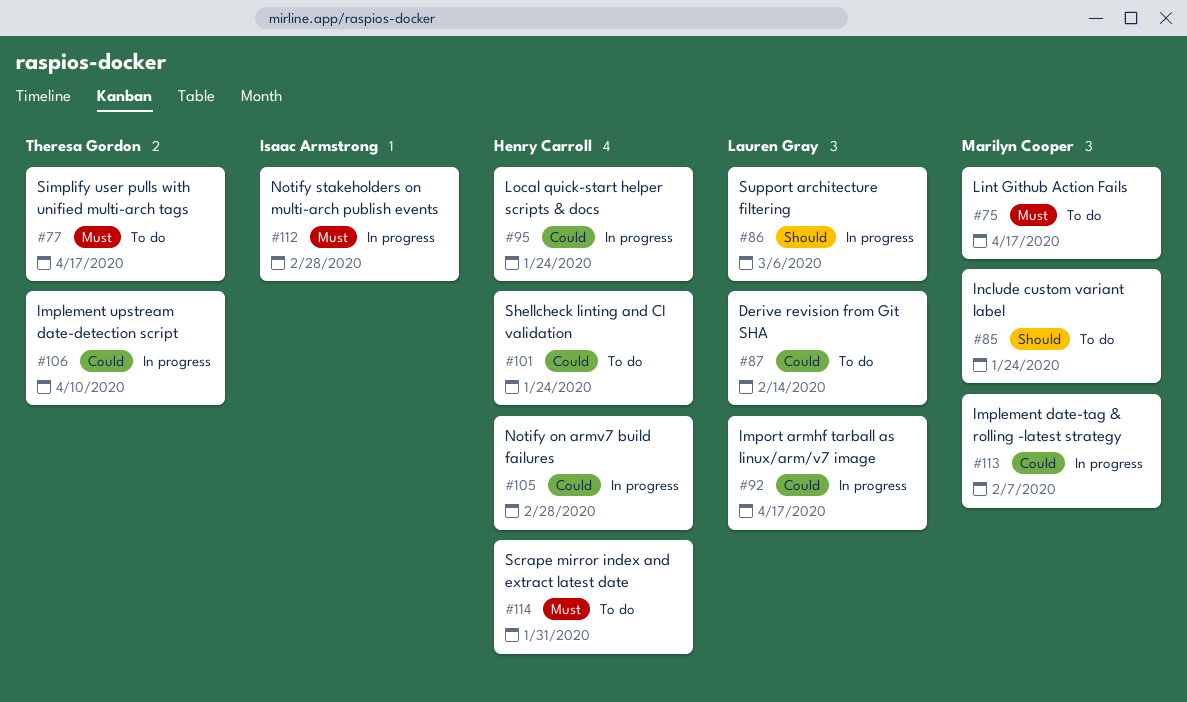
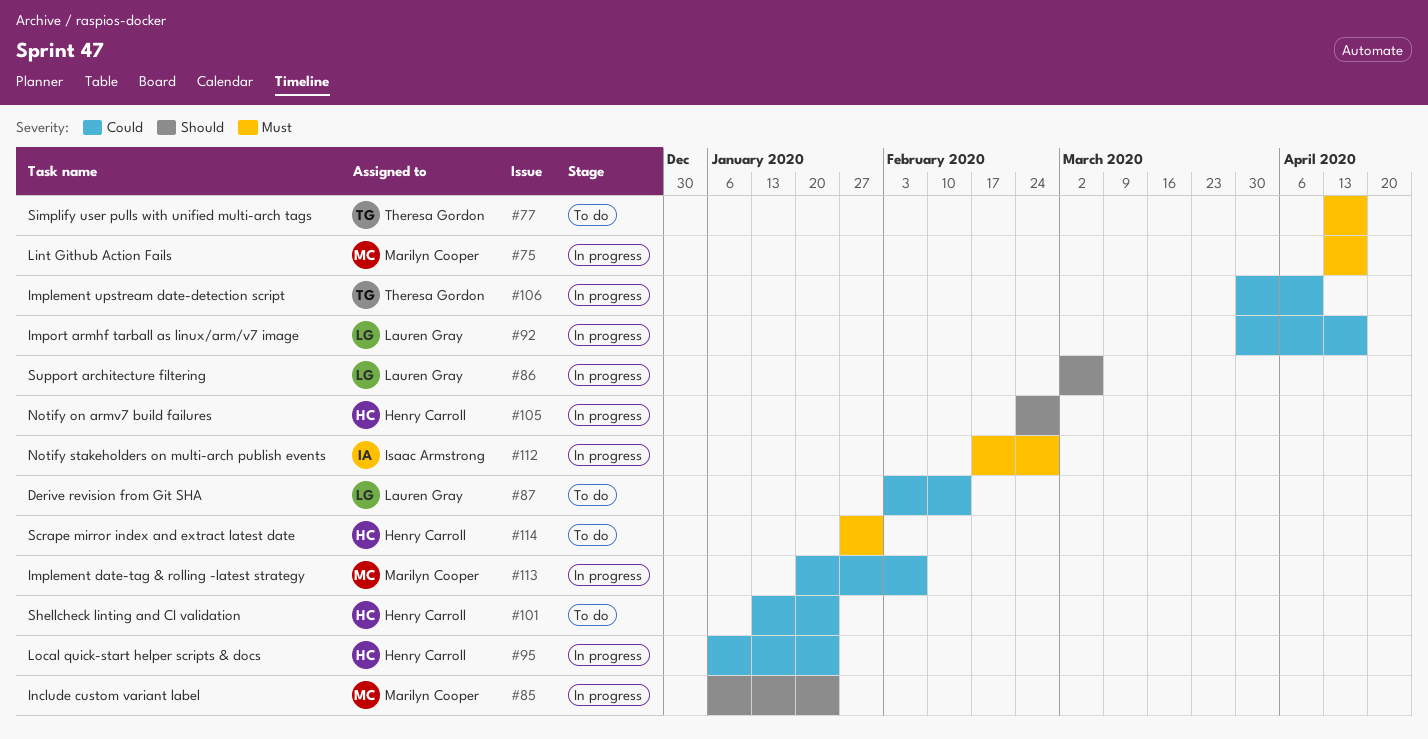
#75, status: To do -> In progress
#85, status: To do -> In progress
#105, priority: Could -> Should

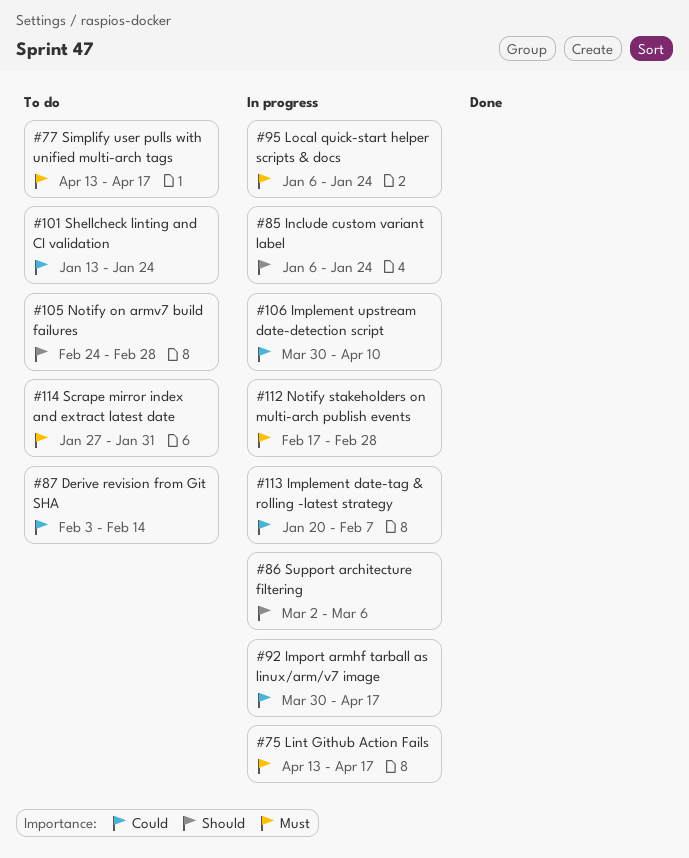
#95, priority: Could -> Must
#105, status: In progress -> To do

